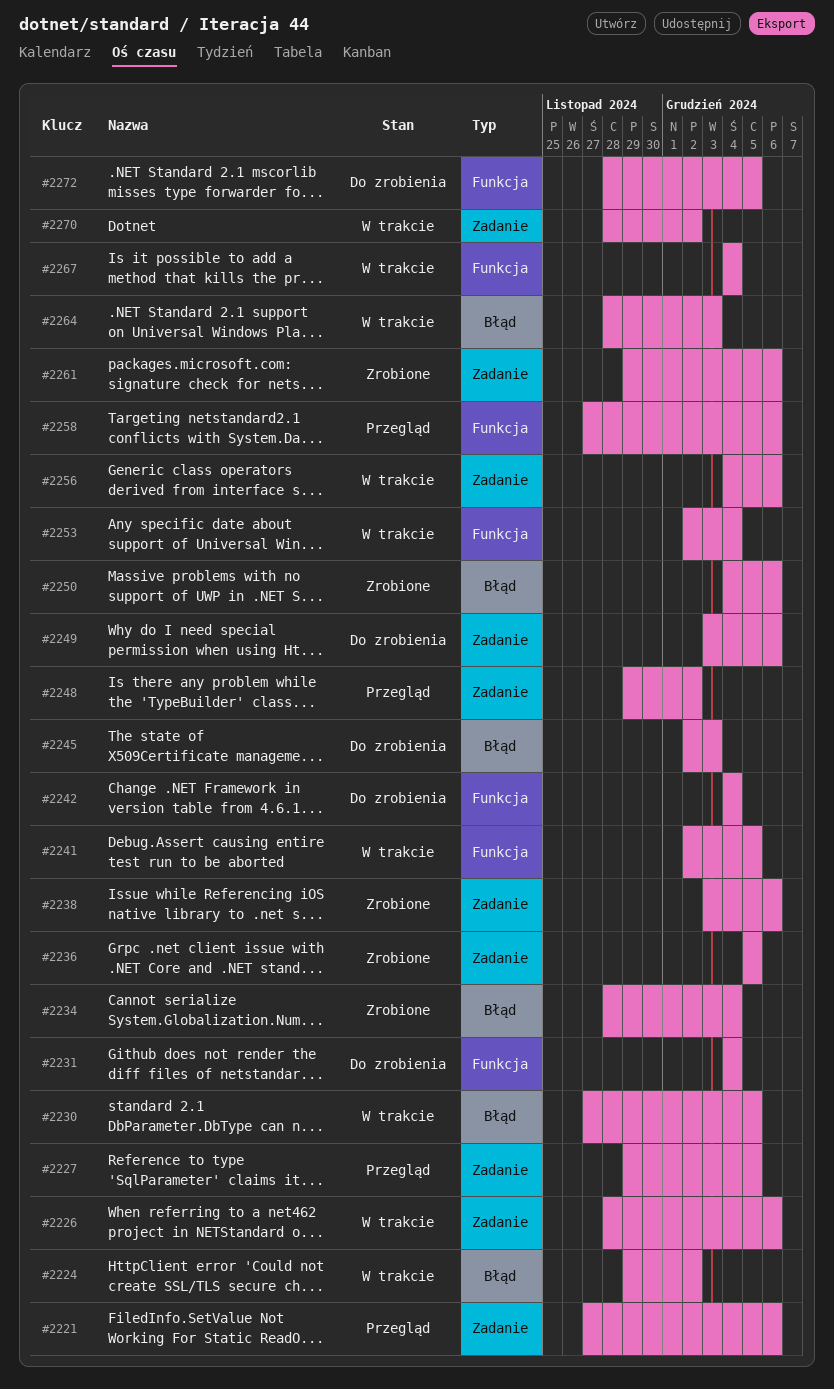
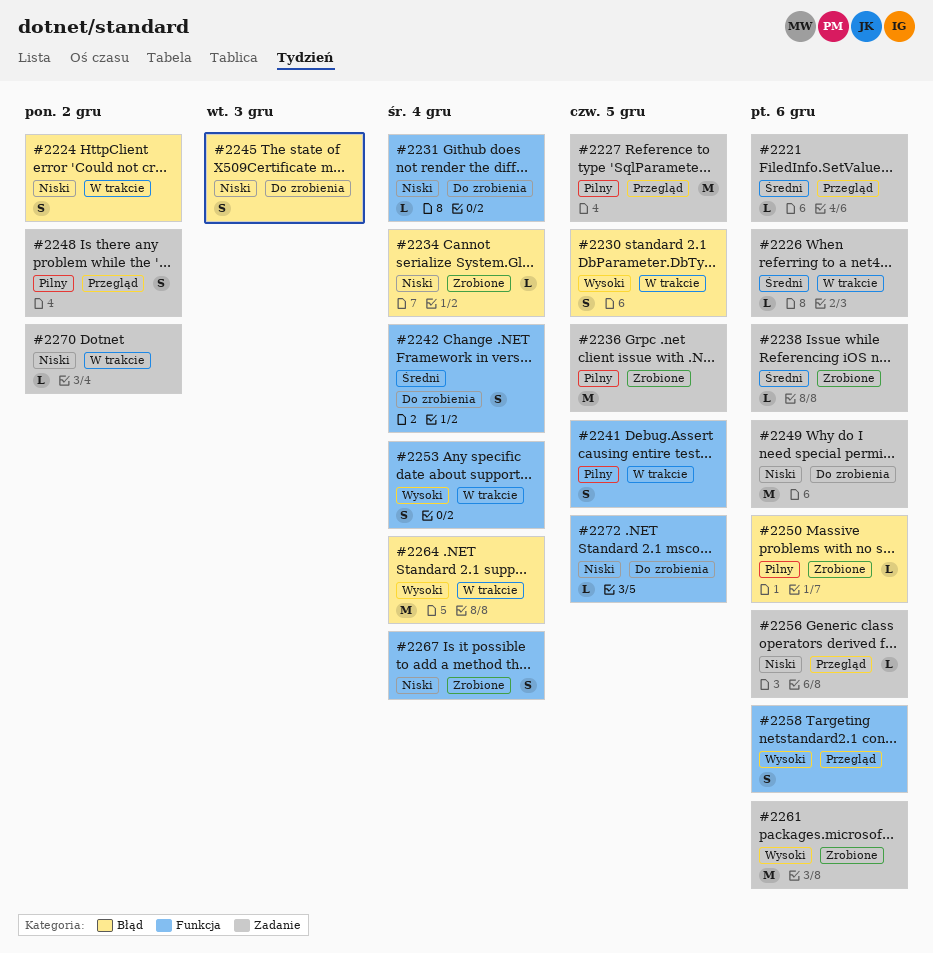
#2256, status: W trakcie -> Przegląd
#2264, due: Dec 3 -> Dec 4
#2267, status: W trakcie -> Zrobione

